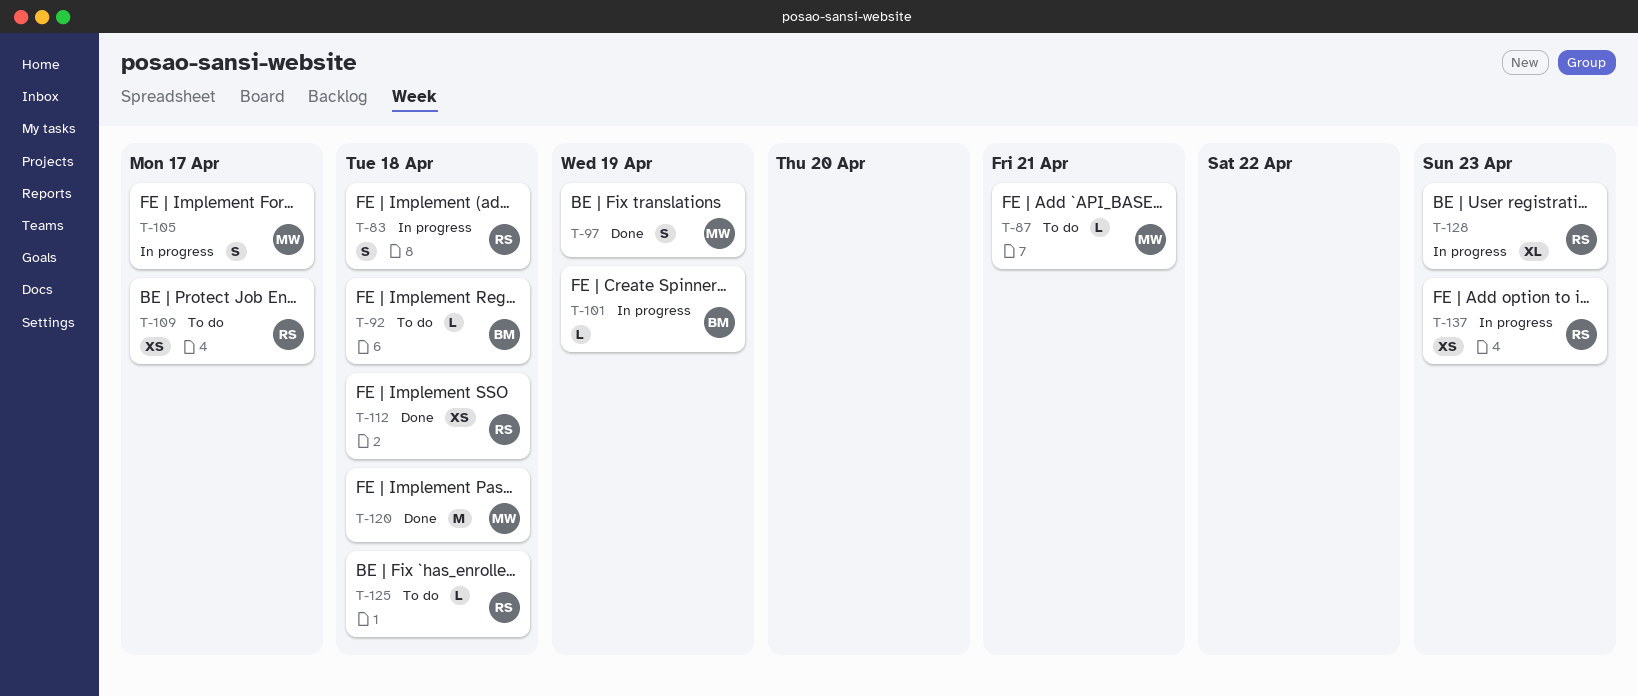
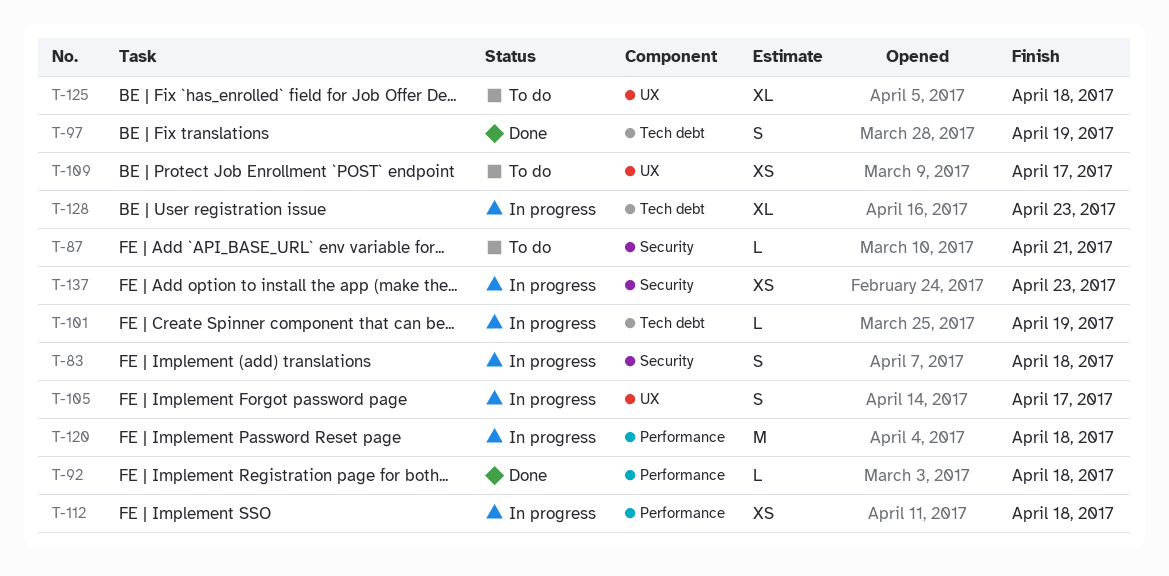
T-92, status: To do -> Done
T-112, status: Done -> In progress
T-120, status: Done -> In progress
T-125, estimate: L -> XL

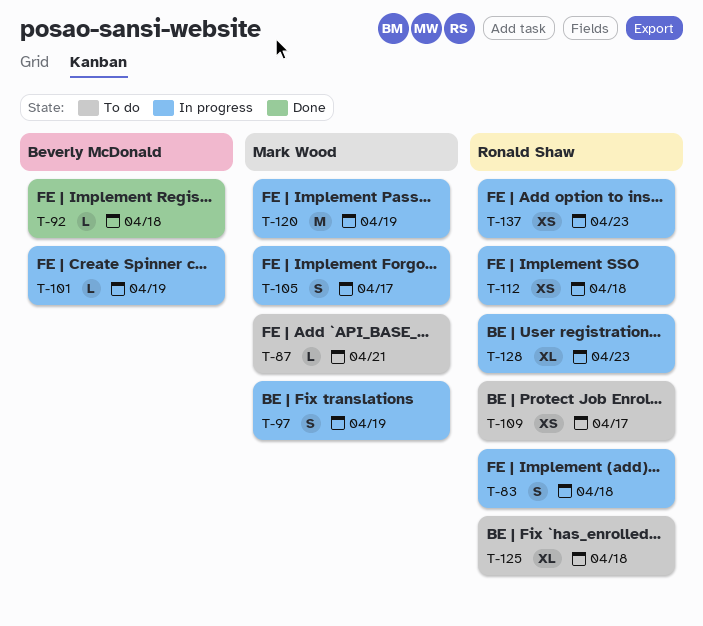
T-97, status: Done -> In progress
T-120, due: Apr 18 -> Apr 19

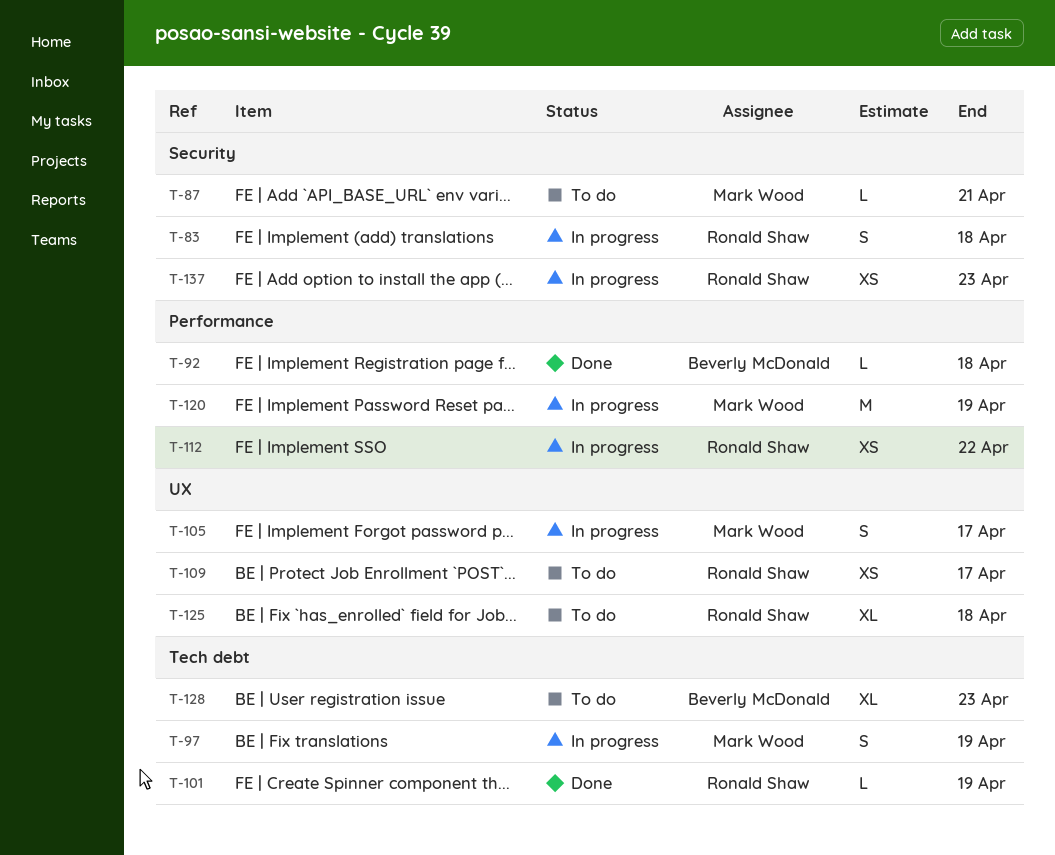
T-101, status: In progress -> Done
T-101, owner: Beverly McDonald -> Ronald Shaw
T-112, due: Apr 18 -> Apr 22
T-128, status: In progress -> To do
T-128, owner: Ronald Shaw -> Beverly McDonald

